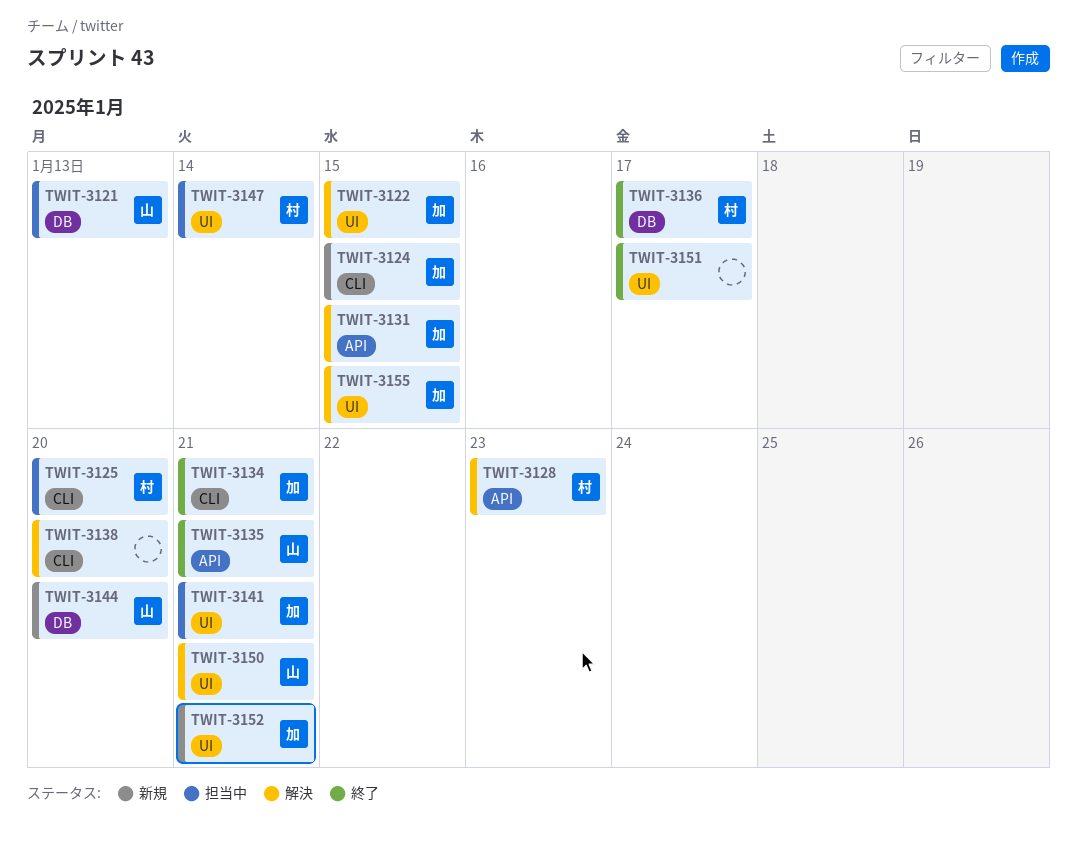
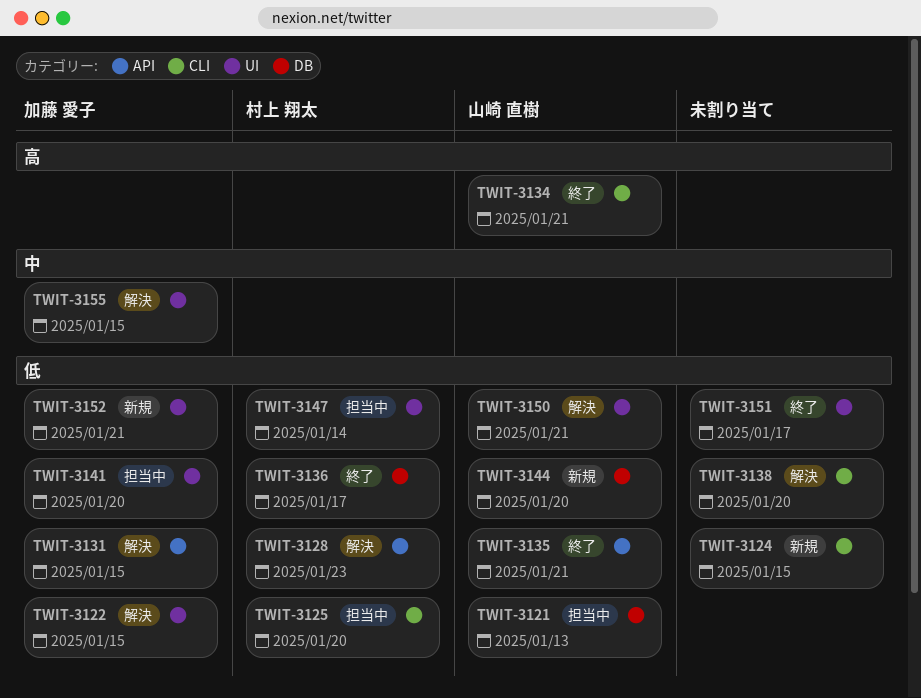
TWIT-3124, owner: 加藤 愛子 -> none
TWIT-3134, owner: 加藤 愛子 -> 山崎 直樹
TWIT-3141, due: Jan 21 -> Jan 20

